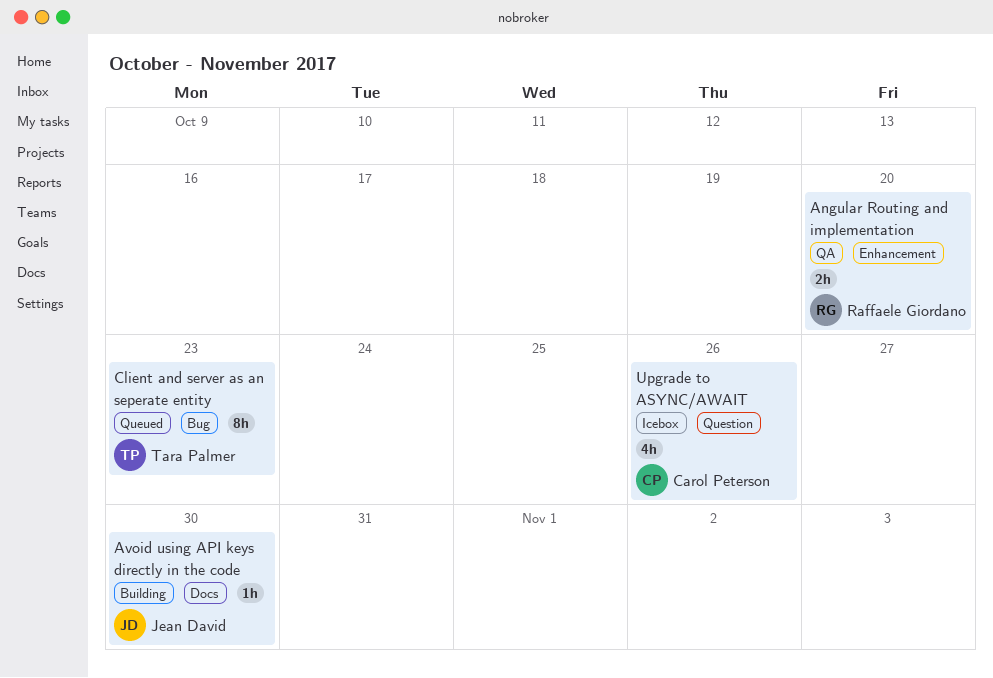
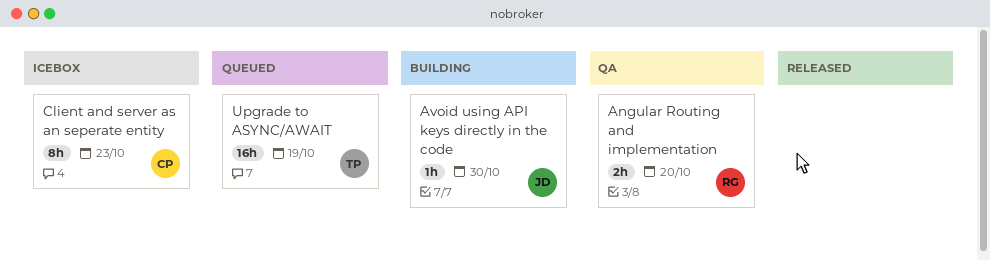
Client and server as an seperate entity, status: Queued -> Icebox
Client and server as an seperate entity, owner: Tara Palmer -> Carol Peterson
Upgrade to ASYNC/AWAIT, status: Icebox -> Queued
Upgrade to ASYNC/AWAIT, owner: Carol Peterson -> Tara Palmer
Upgrade to ASYNC/AWAIT, estimate: 4h -> 16h
Upgrade to ASYNC/AWAIT, due: Oct 26 -> Oct 19

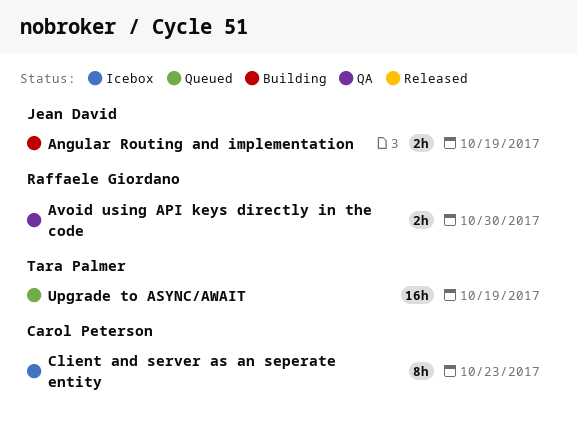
Angular Routing and implementation, status: QA -> Building
Angular Routing and implementation, owner: Raffaele Giordano -> Jean David
Angular Routing and implementation, due: Oct 20 -> Oct 19
Avoid using API keys directly in the code, status: Building -> QA
Avoid using API keys directly in the code, owner: Jean David -> Raffaele Giordano
Avoid using API keys directly in the code, estimate: 1h -> 2h

